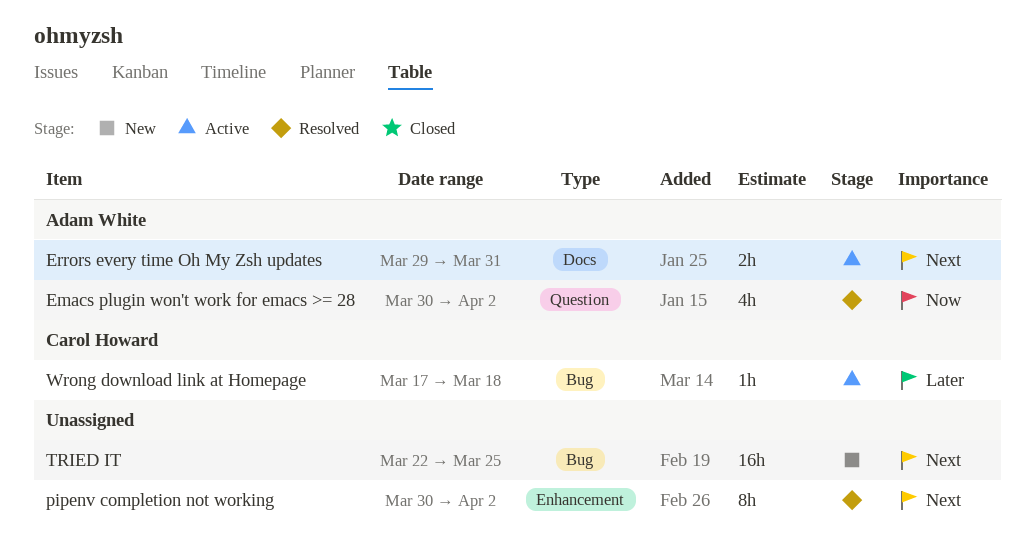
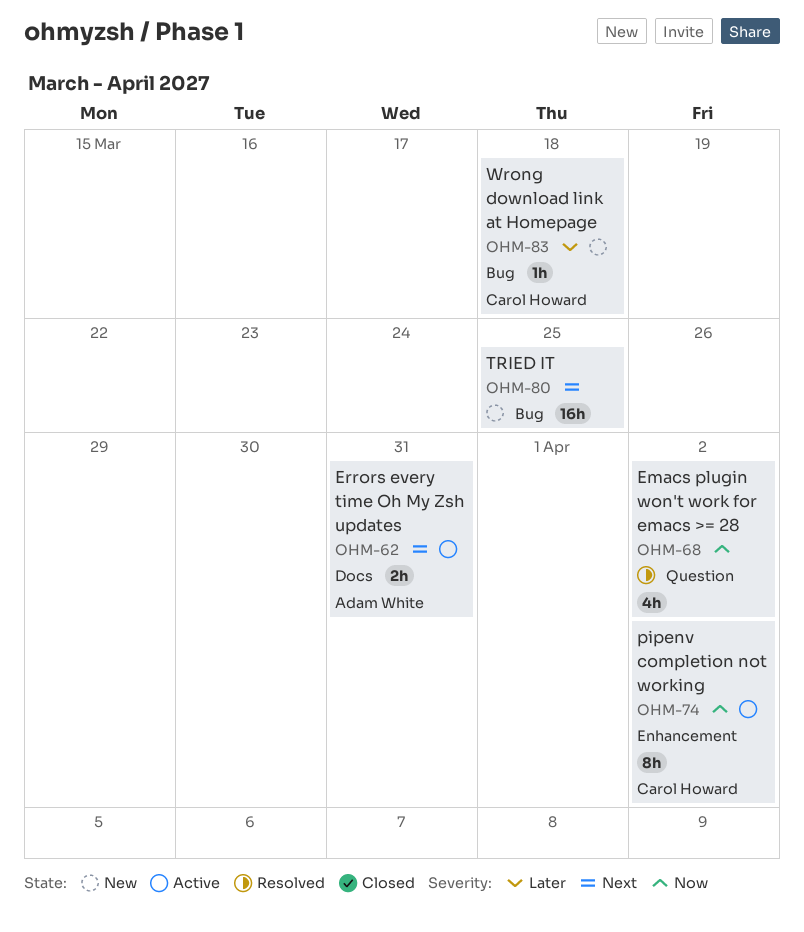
Emacs plugin won't work for emacs >= 28, owner: Adam White -> none
pipenv completion not working, status: Resolved -> Active
pipenv completion not working, owner: none -> Carol Howard
pipenv completion not working, priority: Next -> Now
Wrong download link at Homepage, status: Active -> New

